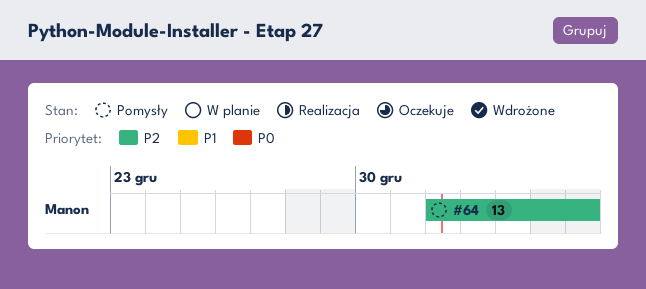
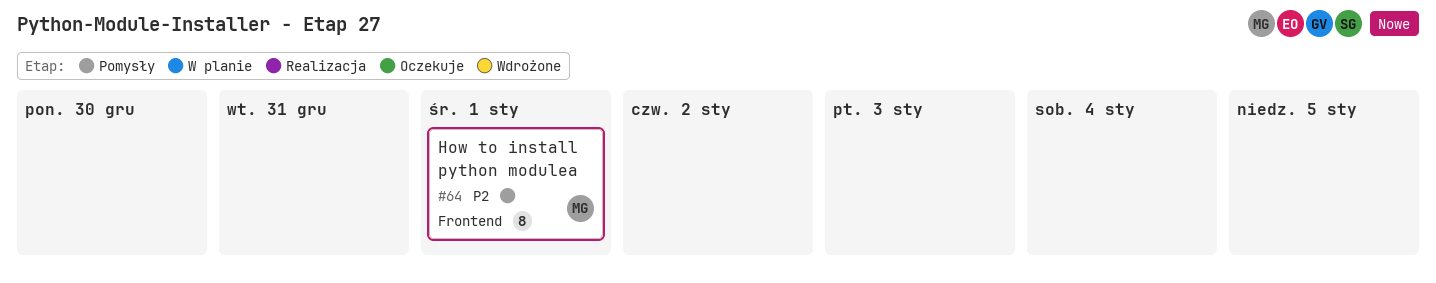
#64, estimate: 13 -> 8
#64, due: Jan 5 -> Jan 1

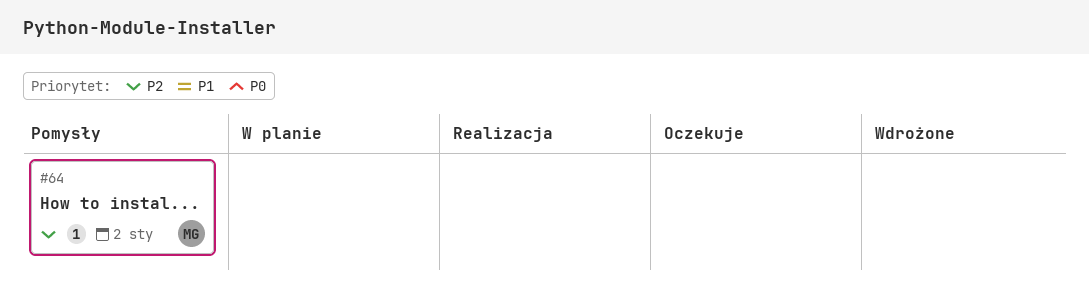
#64, estimate: 8 -> 1
#64, due: Jan 1 -> Jan 2

